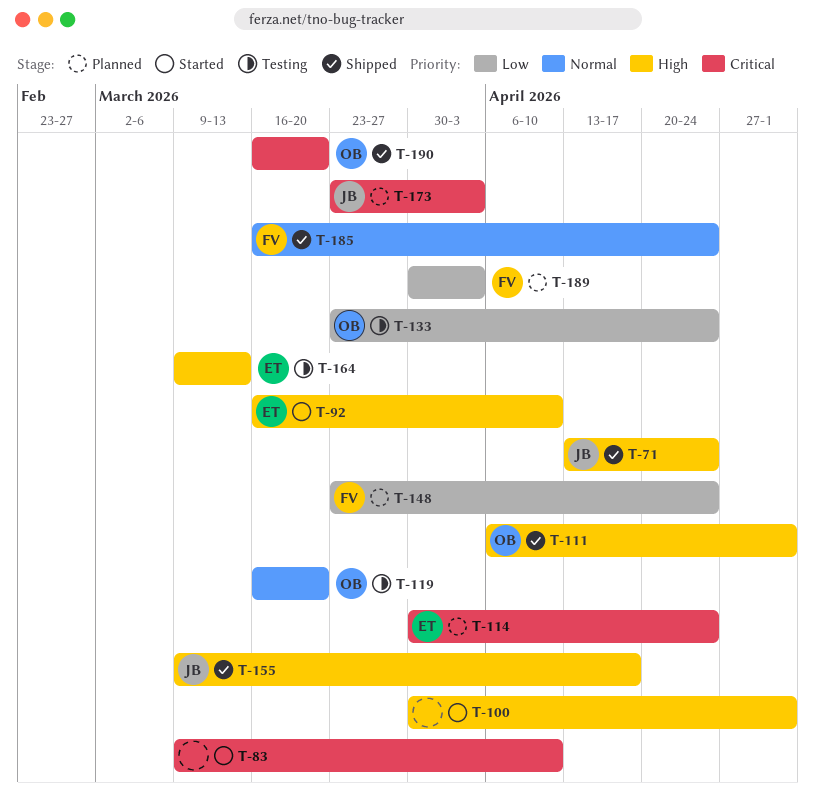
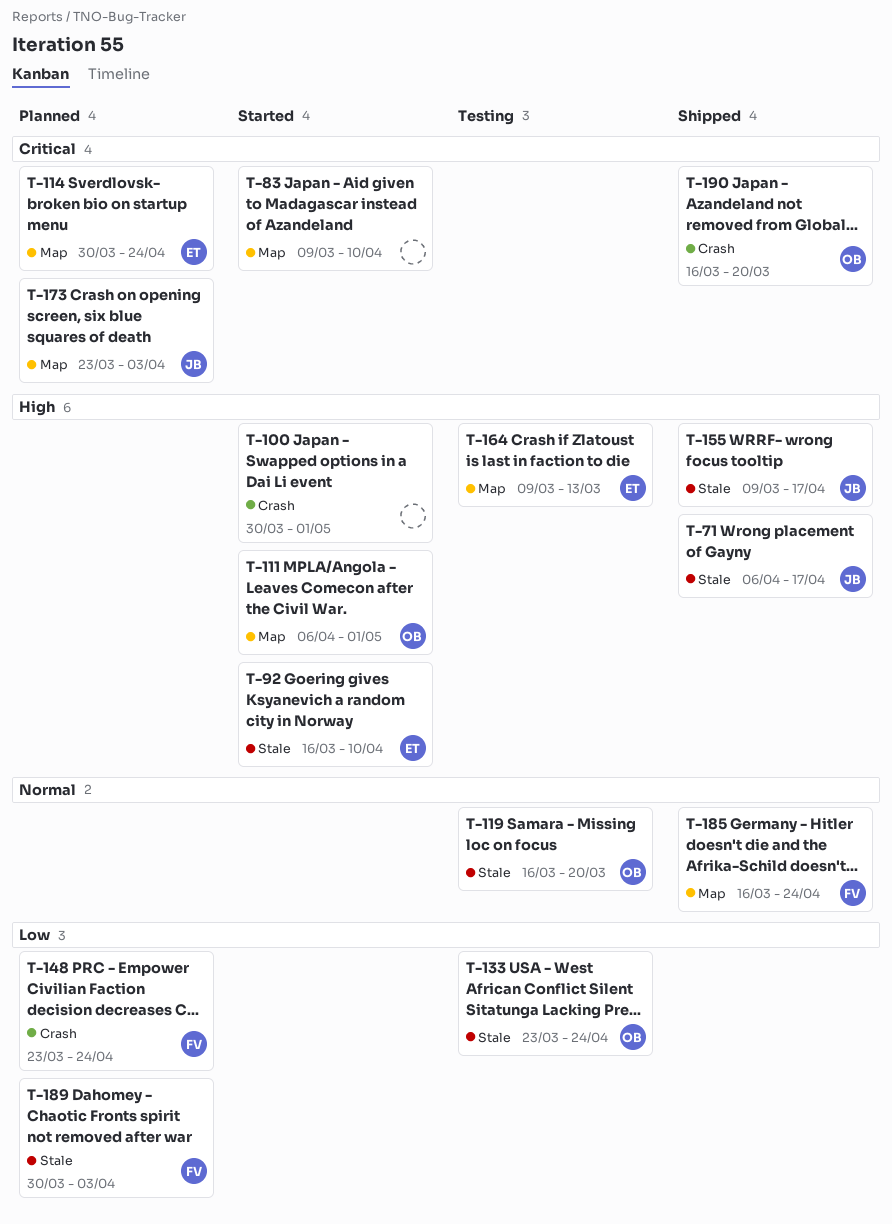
T-71, start: Apr 13 -> Apr 6
T-71, due: Apr 24 -> Apr 17
T-111, status: Shipped -> Started

